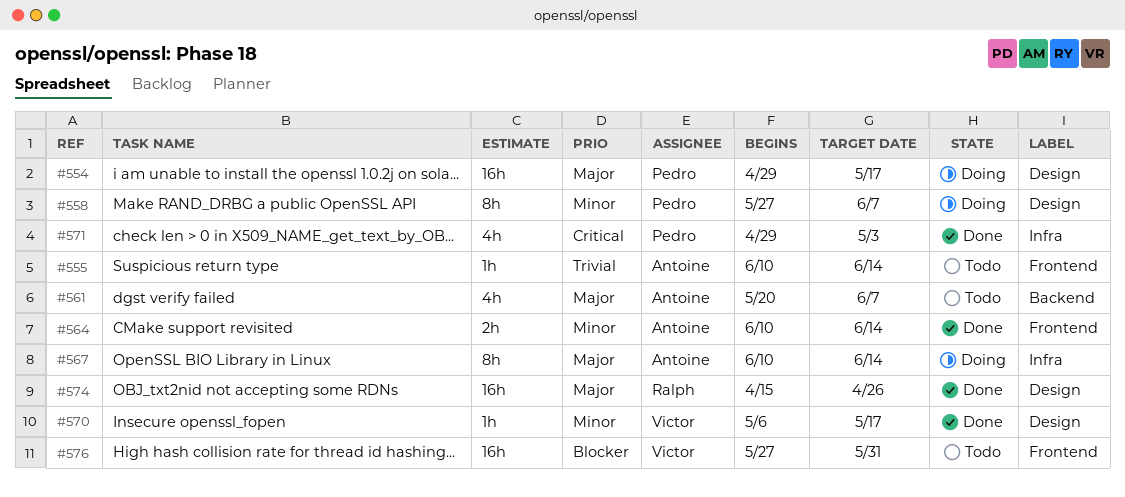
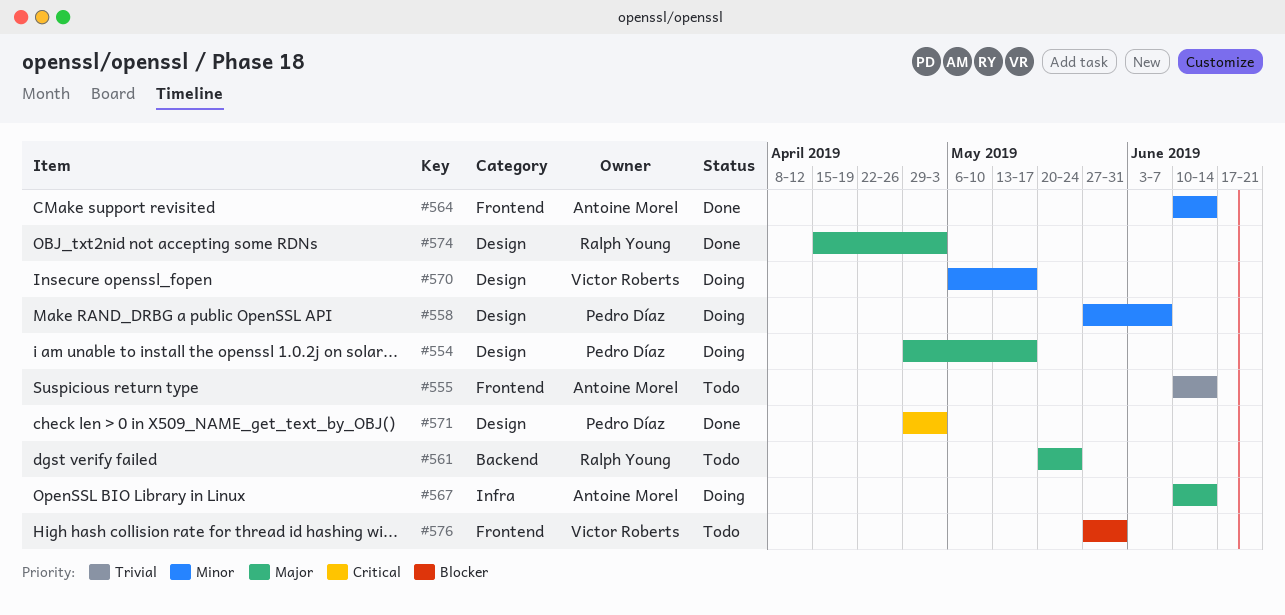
#561, owner: Antoine Morel -> Ralph Young
#561, due: Jun 7 -> May 24
#570, status: Done -> Doing
#571, label: Infra -> Design
#574, due: Apr 26 -> May 3

